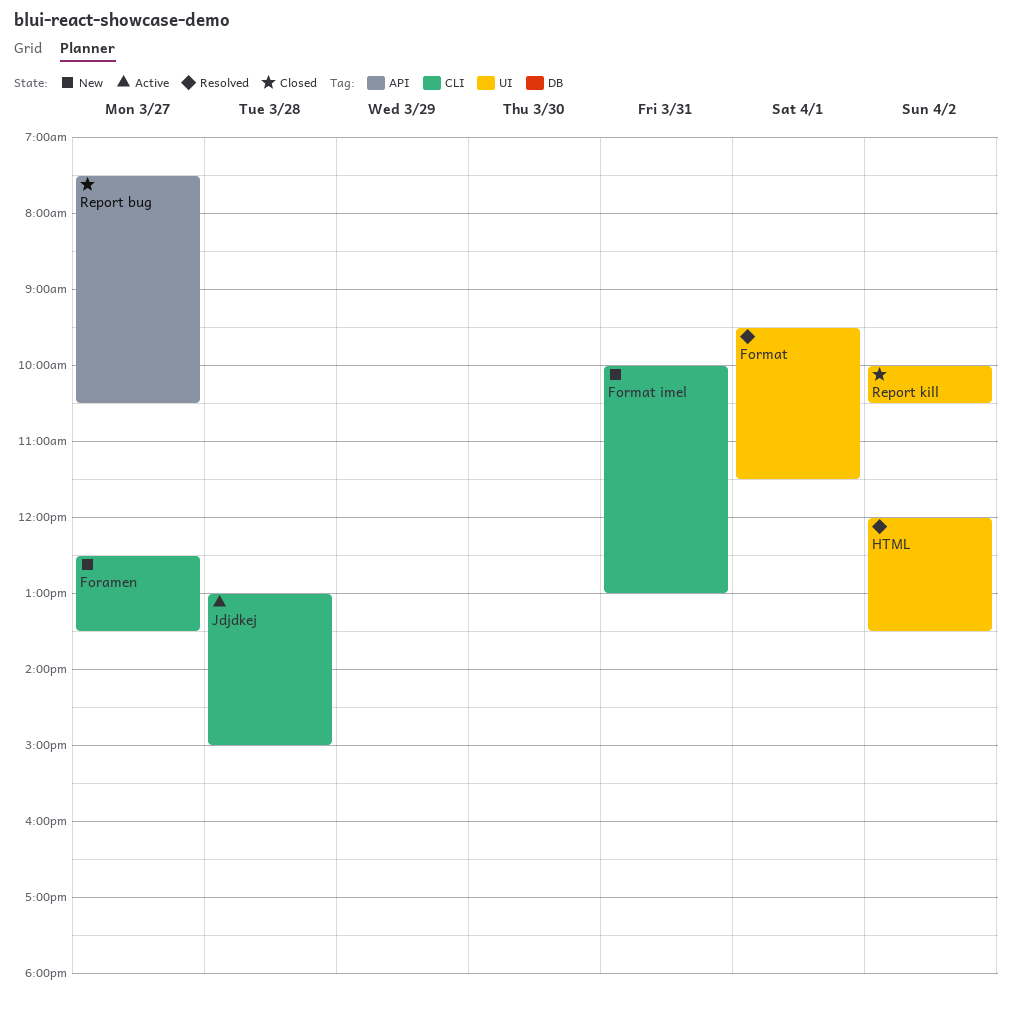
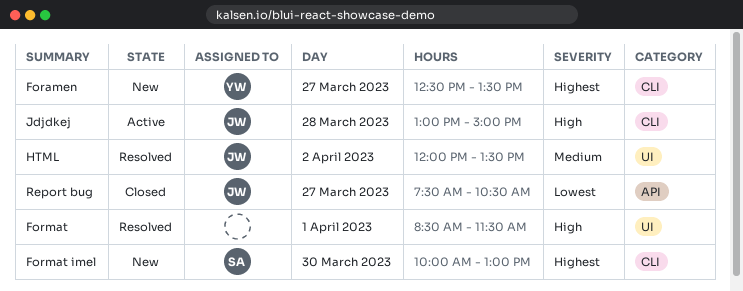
Format, begins: 09:30 -> 08:30
Format imel, day: Mar 31 -> Mar 30
Report kill: present -> none

